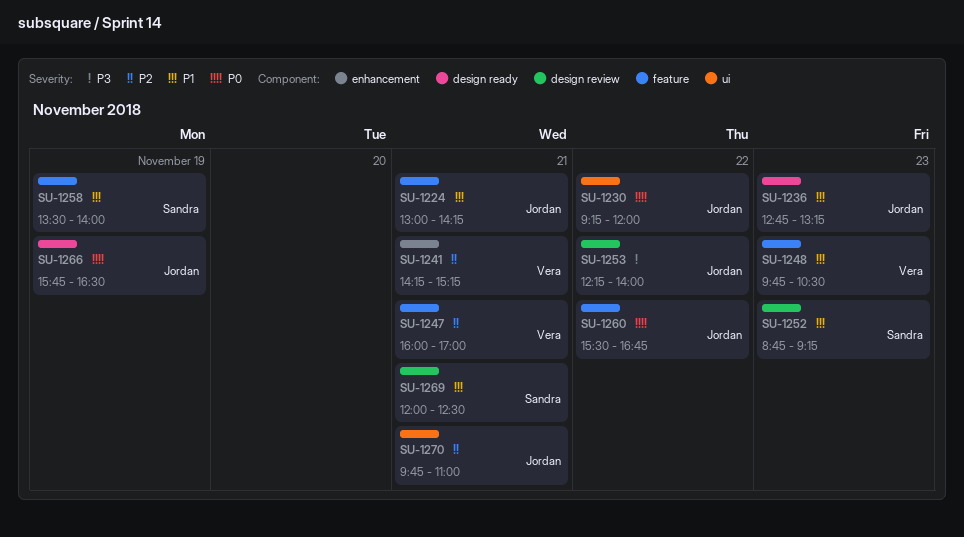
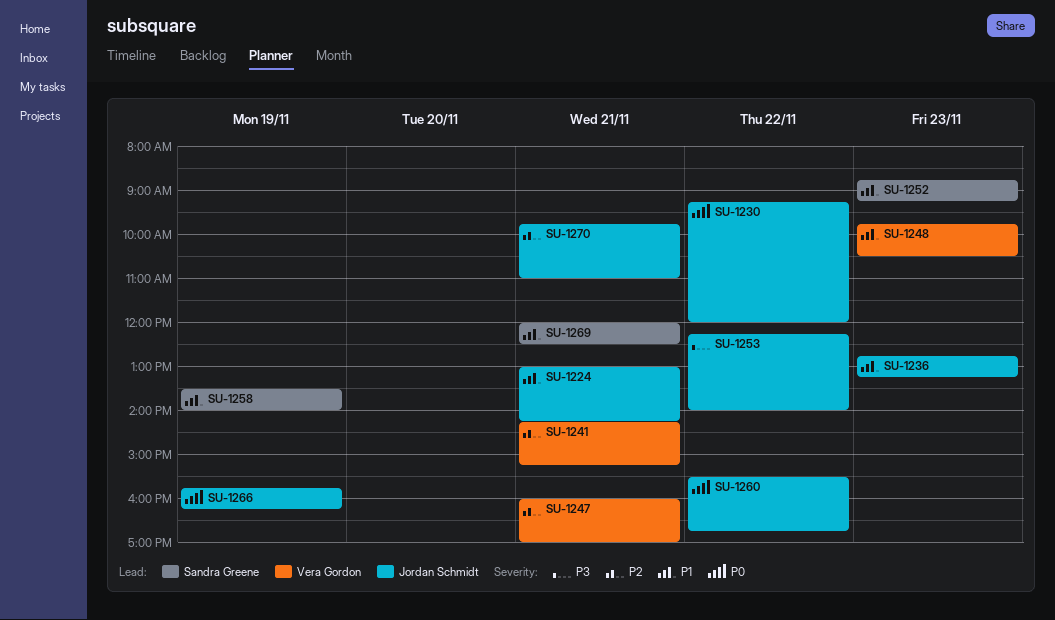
SU-1266, ends: 16:30 -> 16:15

